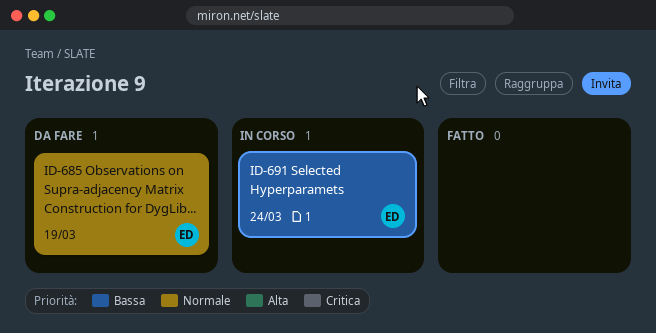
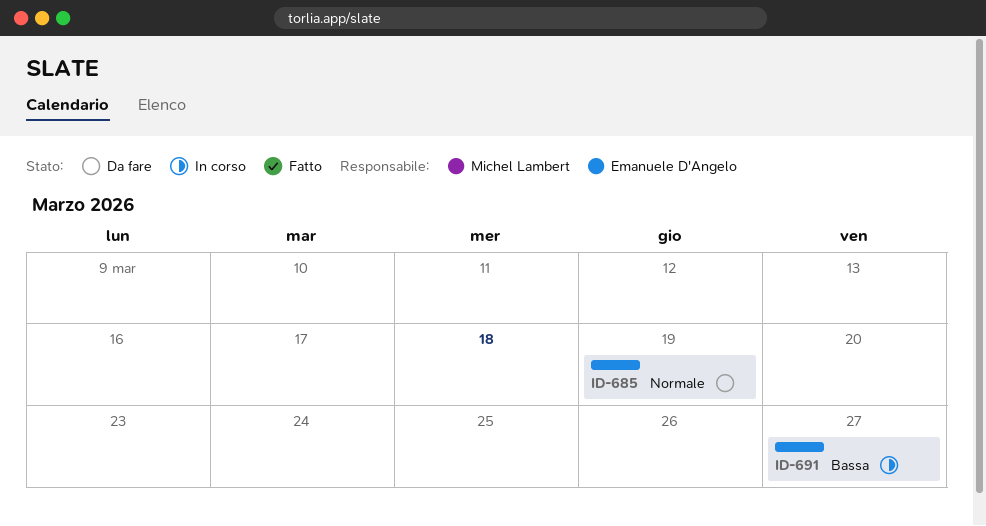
ID-691, due: Mar 24 -> Mar 27

